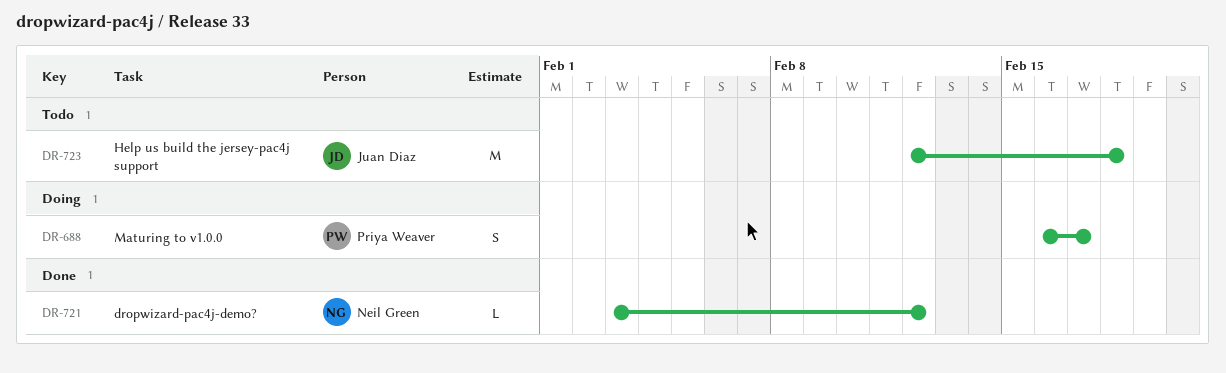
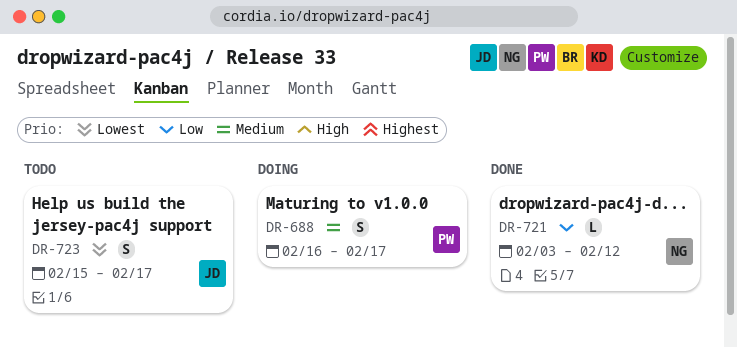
DR-723, estimate: M -> S
DR-723, start: Feb 12 -> Feb 15
DR-723, due: Feb 18 -> Feb 17

